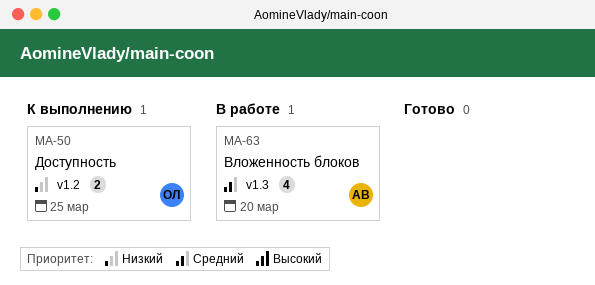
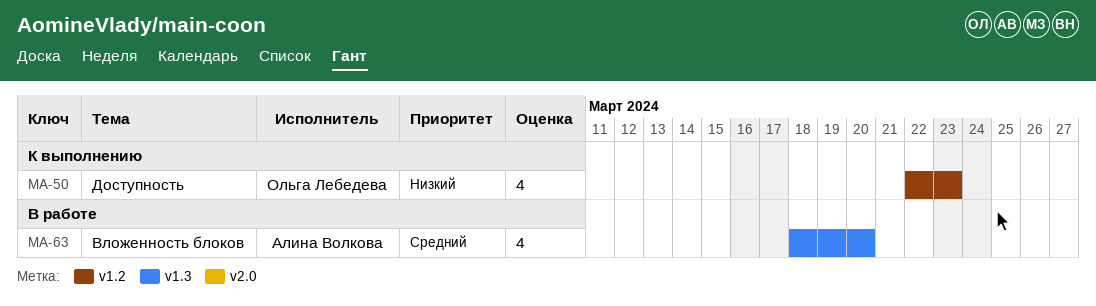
MA-50, estimate: 2 -> 4
MA-50, due: Mar 25 -> Mar 23

